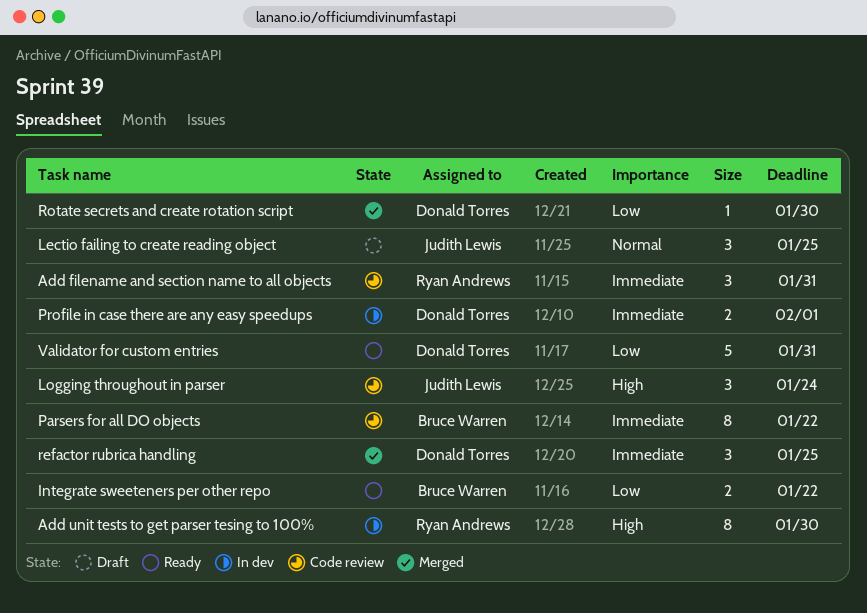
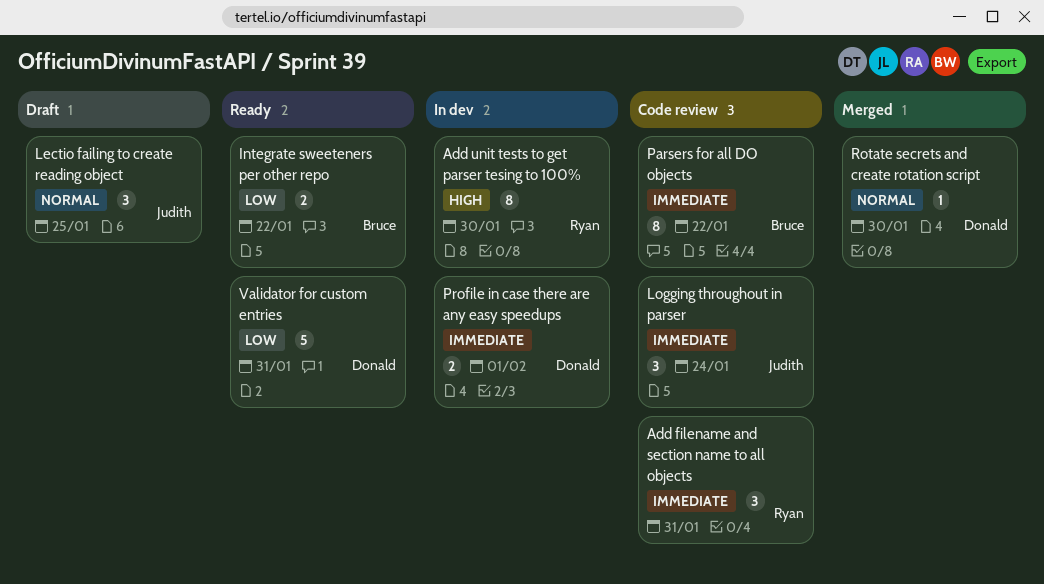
Logging throughout in parser, priority: High -> Immediate
refactor rubrica handling: present -> none
Rotate secrets and create rotation script, priority: Low -> Normal

